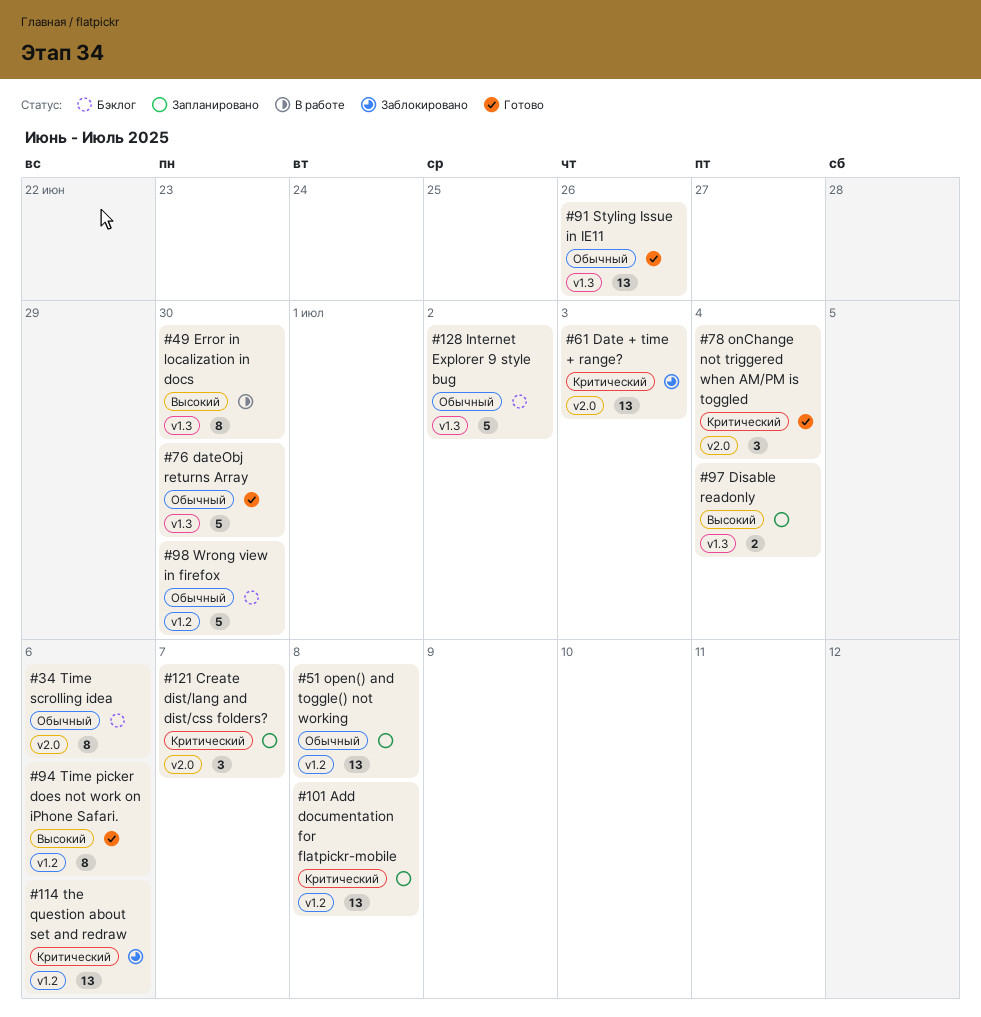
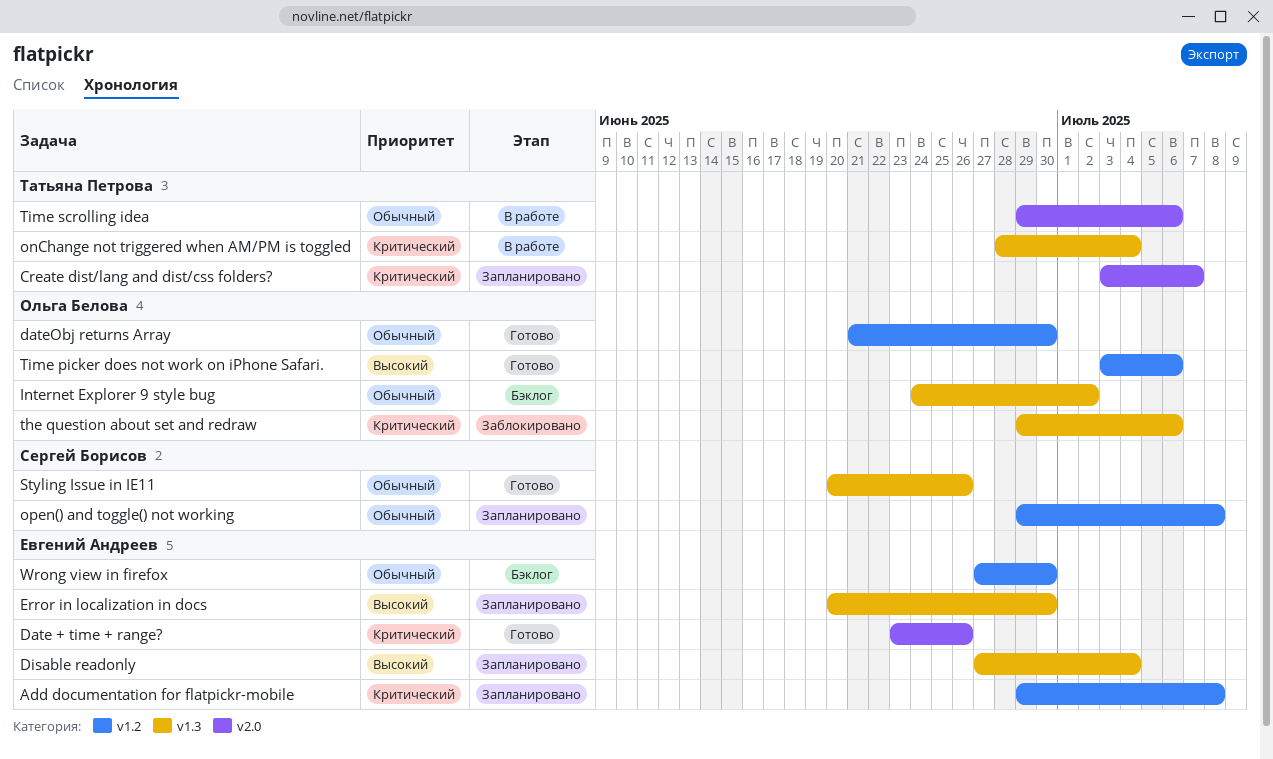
Date + time + range?, status: Заблокировано -> Готово
Date + time + range?, due: Jul 3 -> Jun 26
dateObj returns Array, label: v1.3 -> v1.2
Error in localization in docs, status: В работе -> Запланировано
onChange not triggered when AM/PM is toggled, status: Готово -> В работе
onChange not triggered when AM/PM is toggled, label: v2.0 -> v1.3
the question about set and redraw, label: v1.2 -> v1.3
Time scrolling idea, status: Бэклог -> В работе

